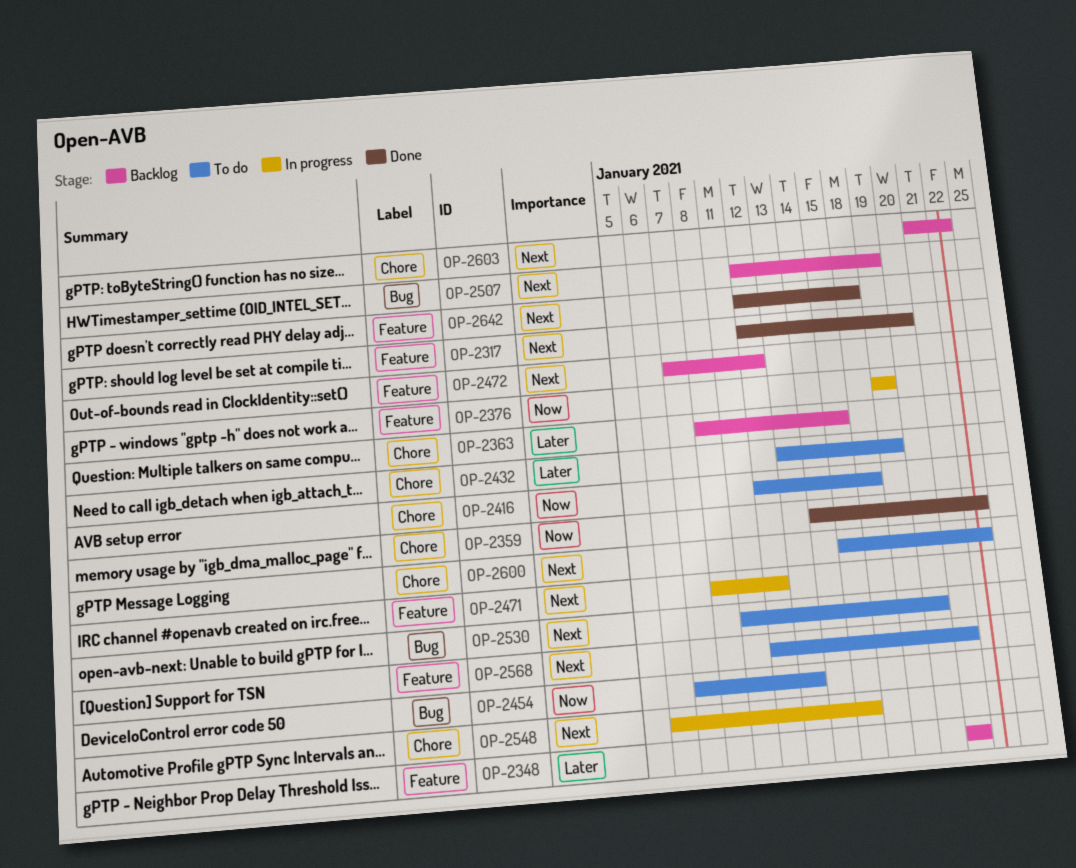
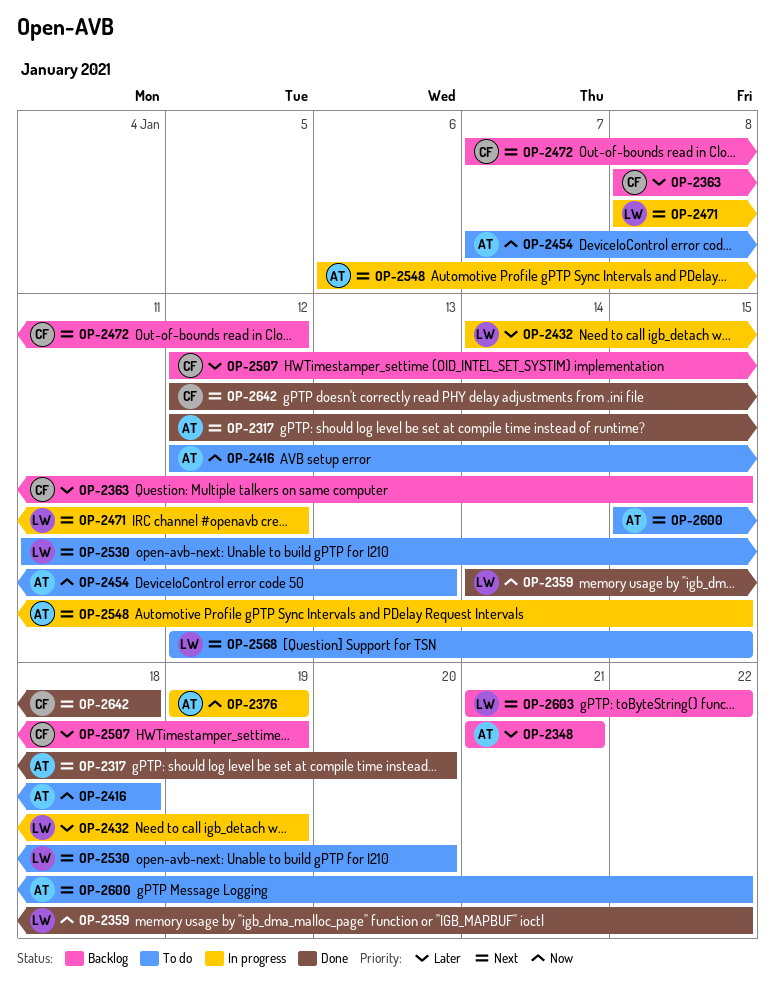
OP-2432, status: To do -> In progress
OP-2432, start: Jan 13 -> Jan 14
OP-2507, priority: Next -> Later
OP-2568, due: Jan 21 -> Jan 15

